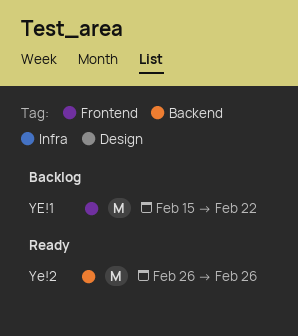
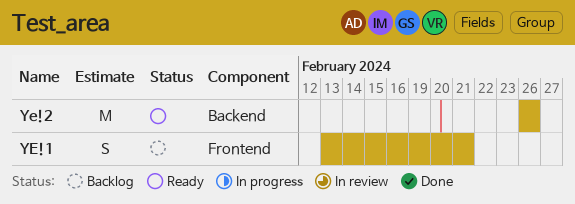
YE!1, estimate: M -> S
YE!1, start: Feb 15 -> Feb 13
YE!1, due: Feb 22 -> Feb 21

